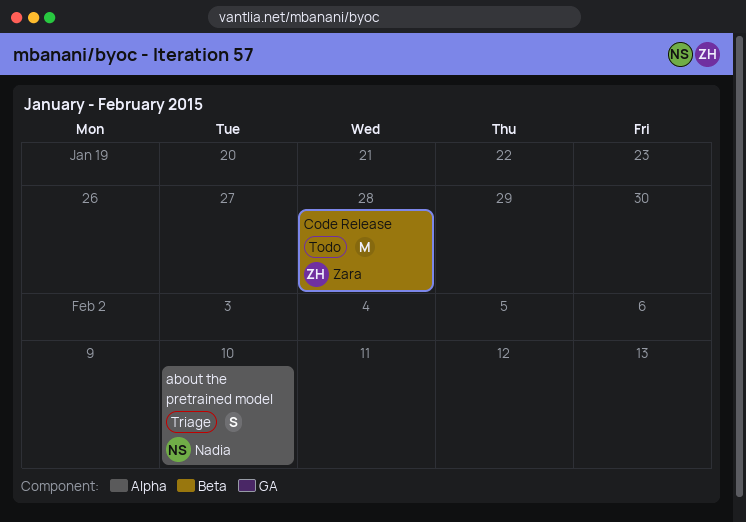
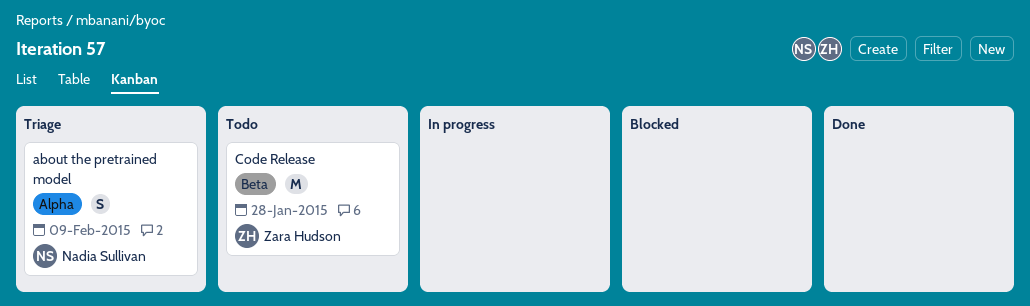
about the pretrained model, due: Feb 10 -> Feb 9

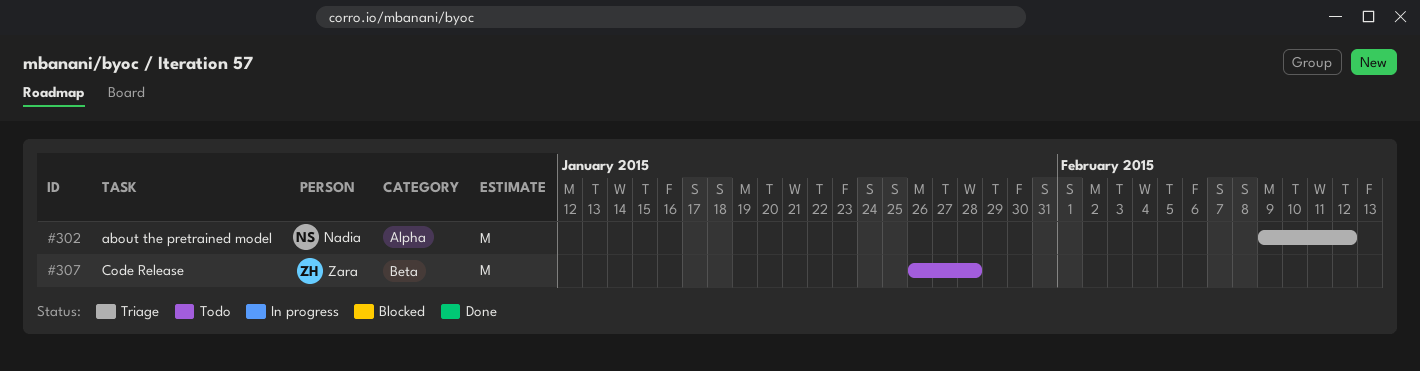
about the pretrained model, estimate: S -> M
about the pretrained model, due: Feb 9 -> Feb 12

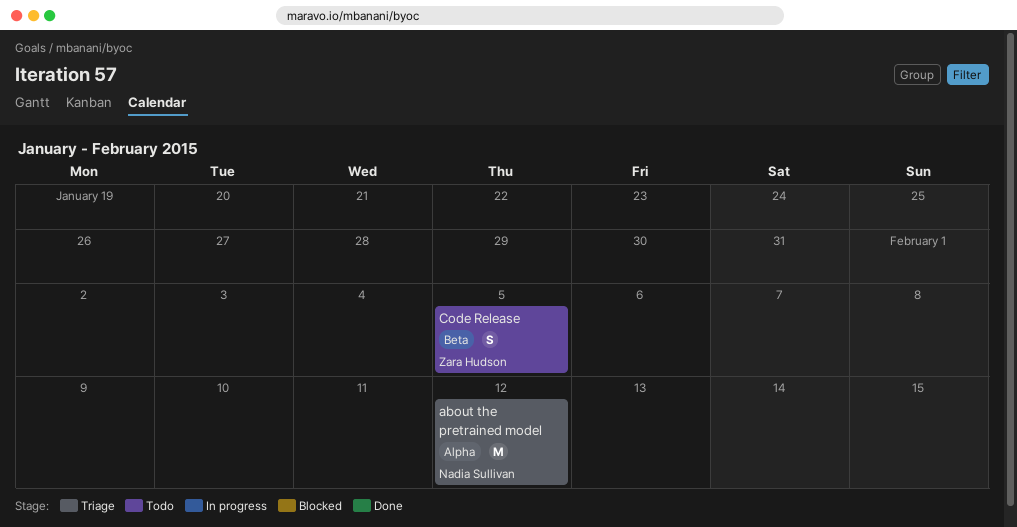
Code Release, estimate: M -> S
Code Release, due: Jan 28 -> Feb 5

